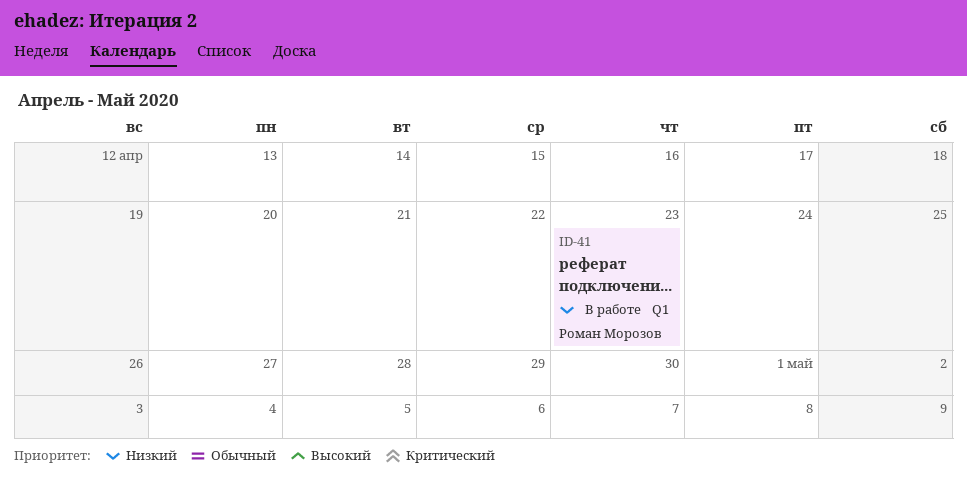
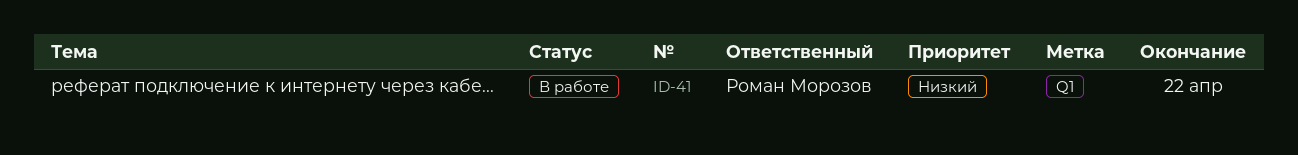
ID-41, due: Apr 23 -> Apr 22

